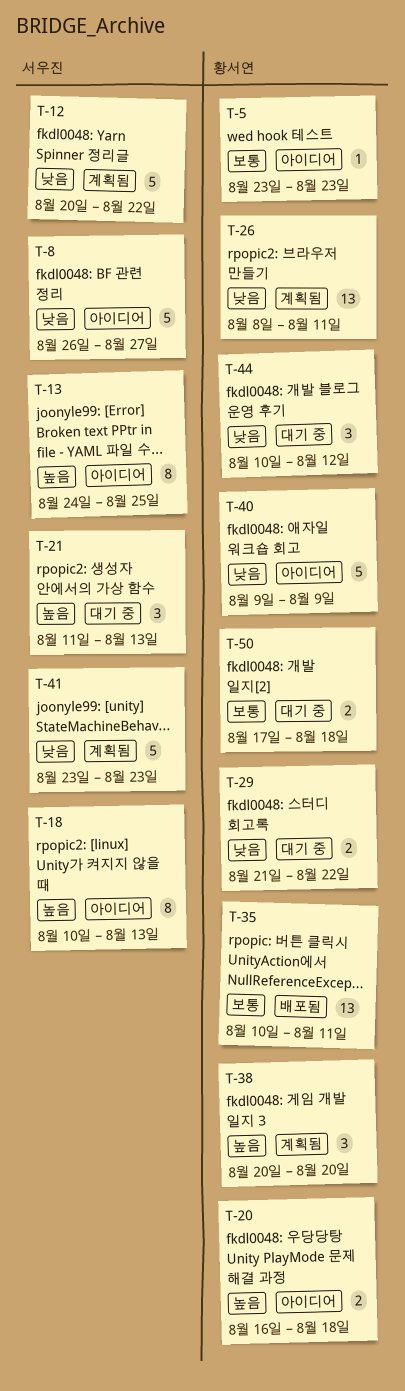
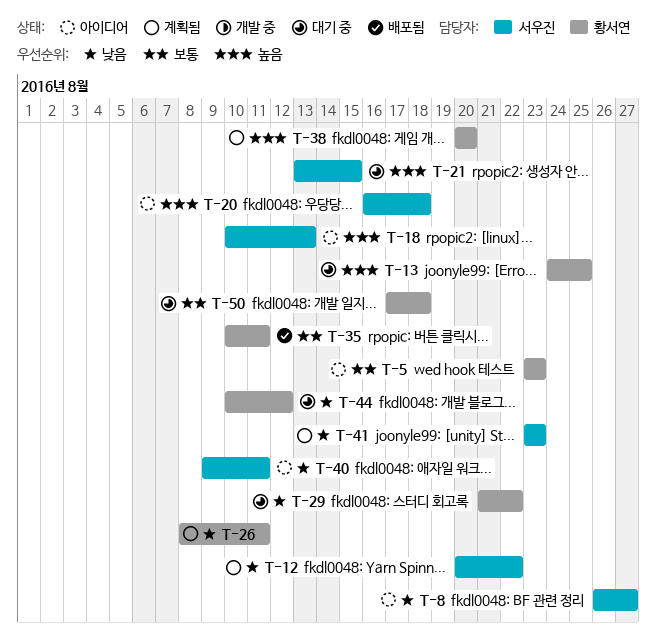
T-13, status: 아이디어 -> 대기 중
T-13, owner: 서우진 -> 황서연
T-20, owner: 황서연 -> 서우진
T-21, start: Aug 11 -> Aug 13
T-21, due: Aug 13 -> Aug 15
T-40, owner: 황서연 -> 서우진
T-40, due: Aug 9 -> Aug 11

